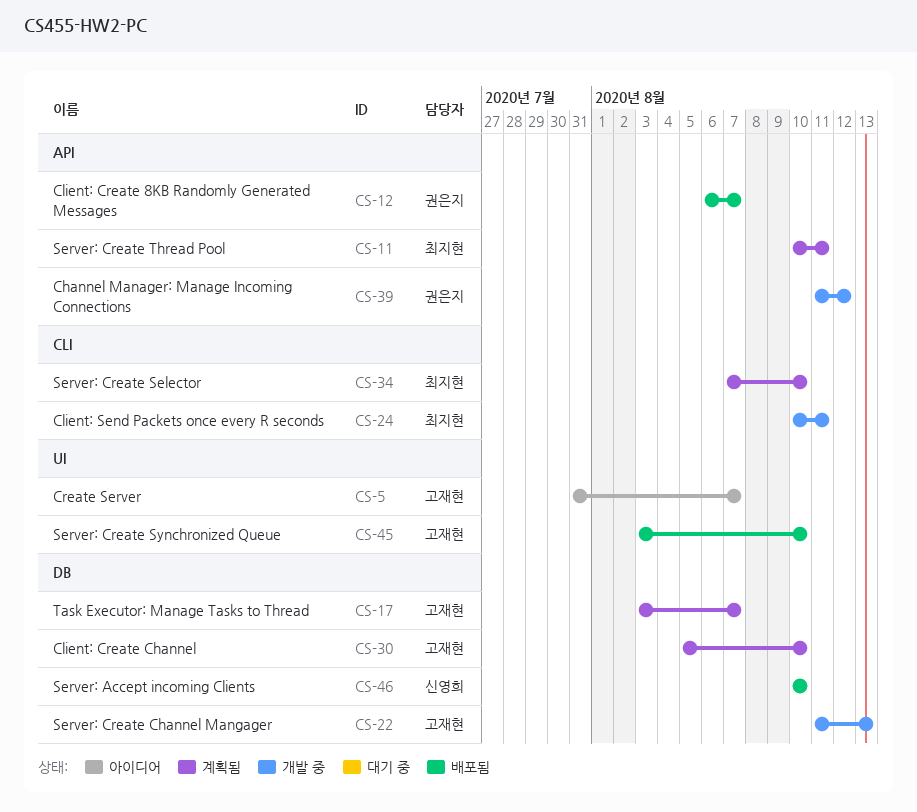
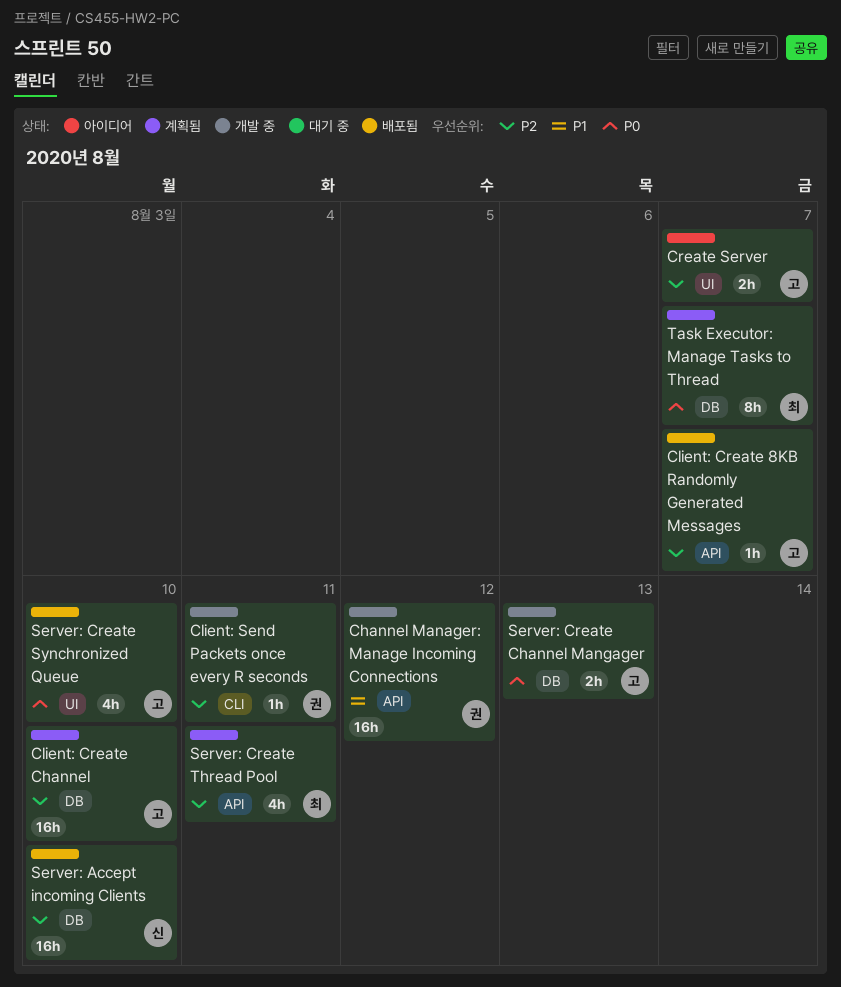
Client: Create 8KB Randomly Generated Messages, owner: 권은지 -> 고재현
Client: Send Packets once every R seconds, owner: 최지현 -> 권은지
Server: Create Selector: present -> none
Task Executor: Manage Tasks to Thread, owner: 고재현 -> 최지현

